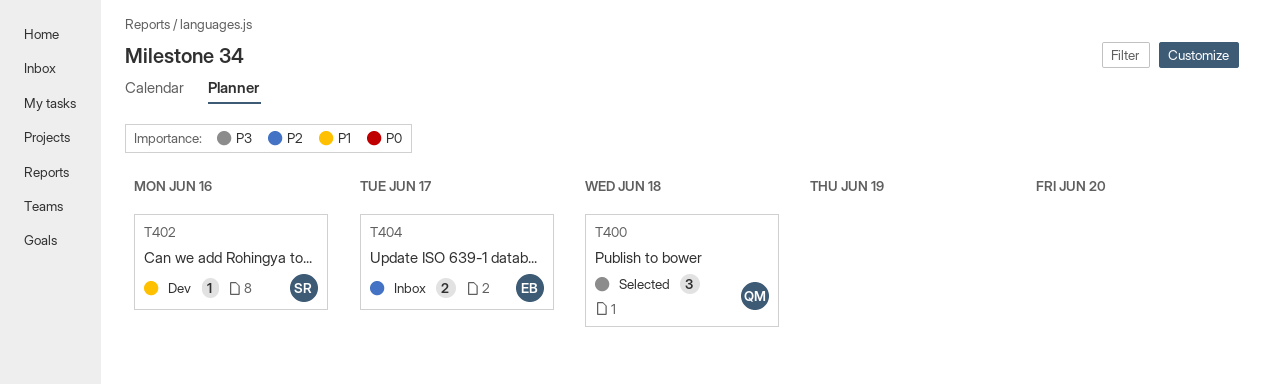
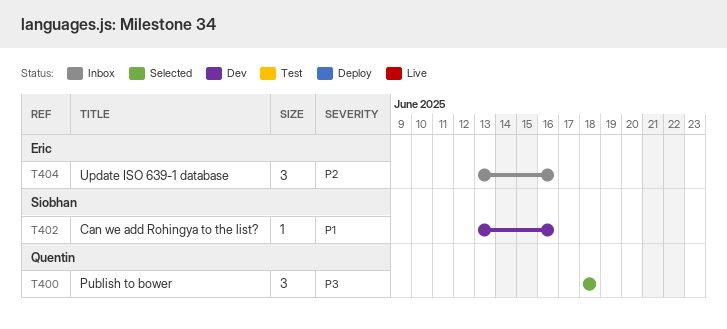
T404, estimate: 2 -> 3
T404, due: Jun 17 -> Jun 16

